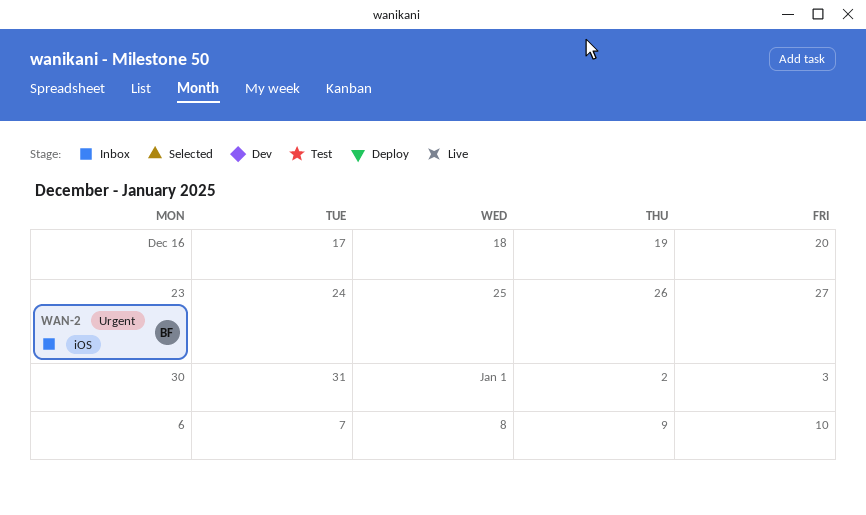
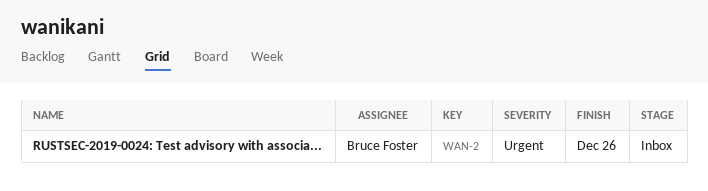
WAN-2, due: Dec 23 -> Dec 26

